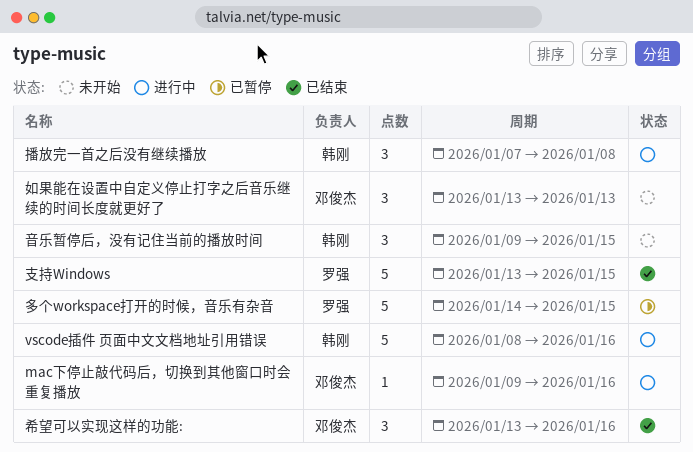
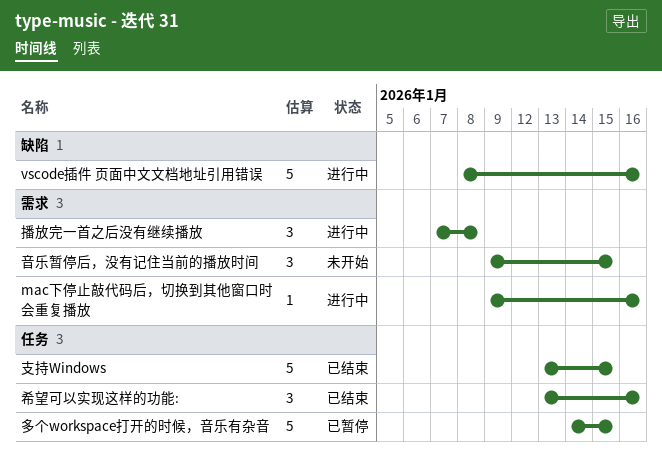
如果能在设置中自定义停止打字之后音乐继续的时间长度就更好了: present -> none

